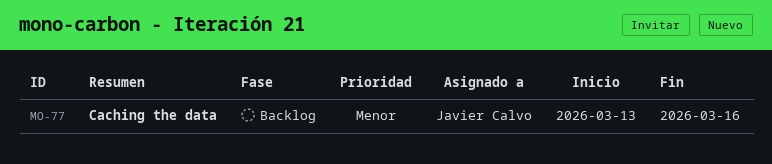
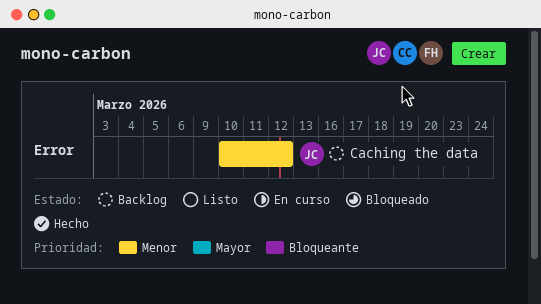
Caching the data, start: Mar 13 -> Mar 10
Caching the data, due: Mar 16 -> Mar 12

